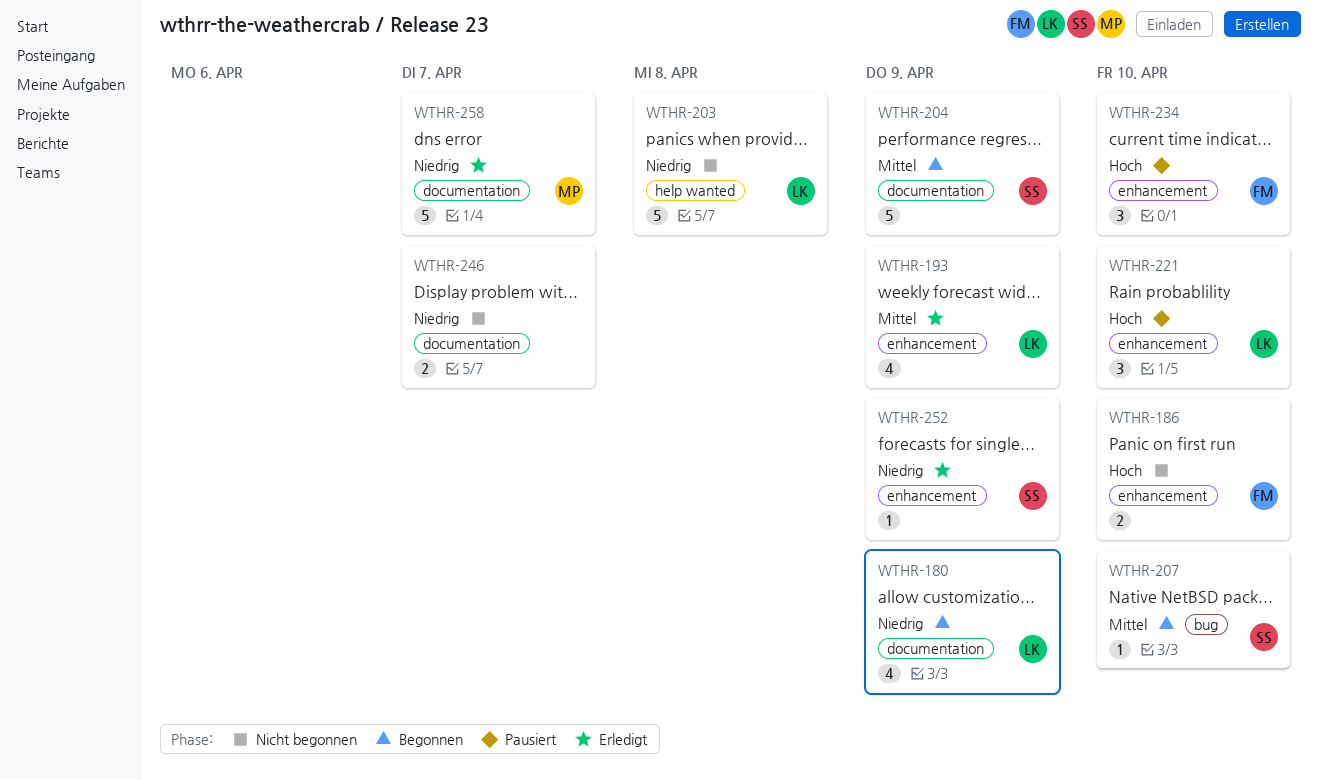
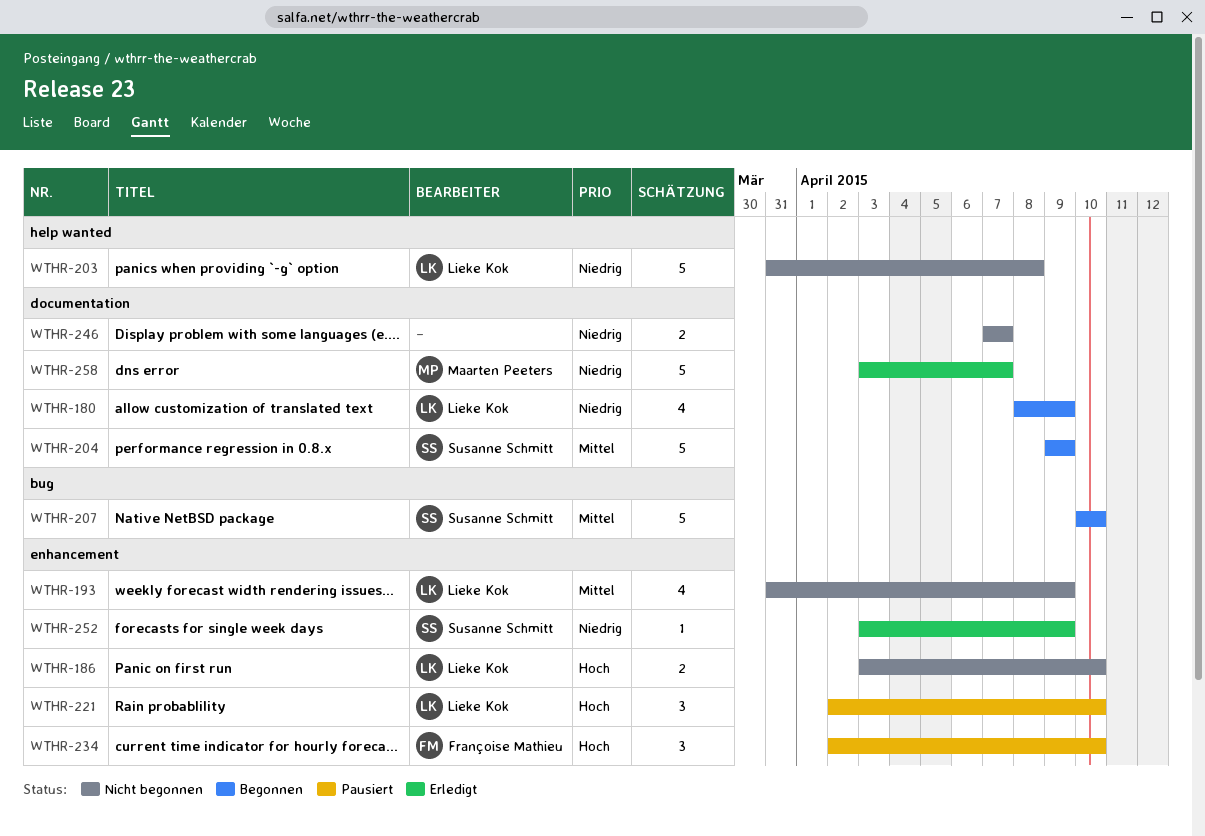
WTHR-186, owner: Françoise Mathieu -> Lieke Kok
WTHR-193, status: Erledigt -> Nicht begonnen
WTHR-207, estimate: 1 -> 5

